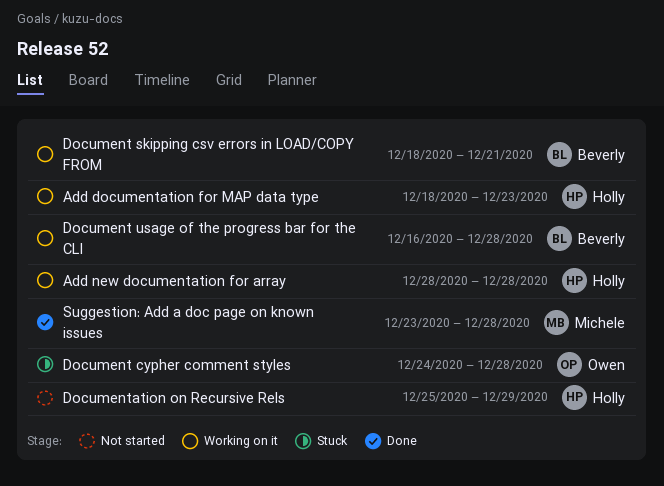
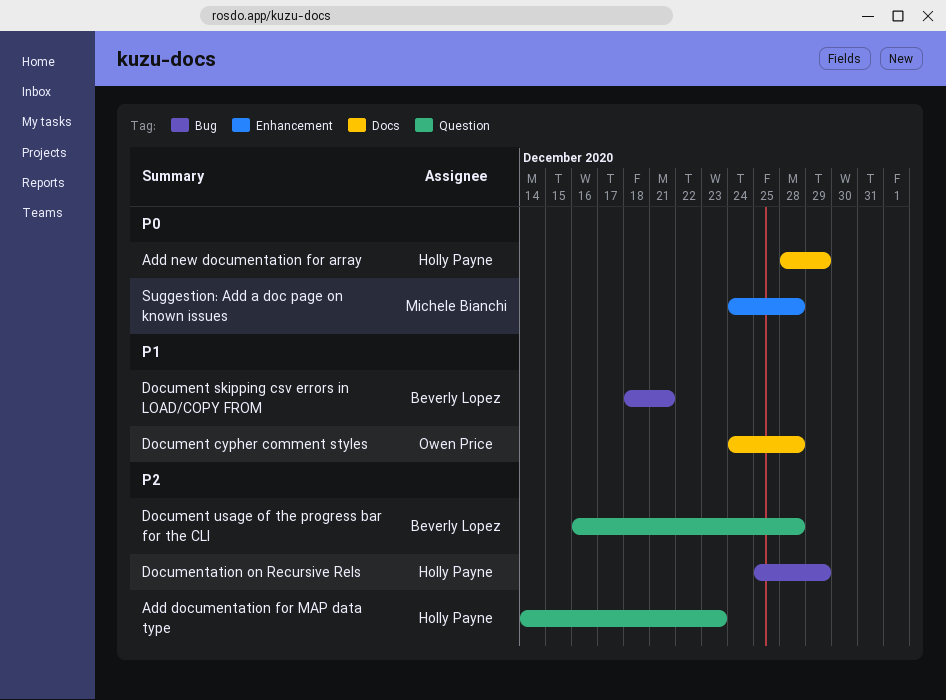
Add documentation for MAP data type, start: Dec 18 -> Dec 14
Add new documentation for array, due: Dec 28 -> Dec 29
Suggestion: Add a doc page on known issues, start: Dec 23 -> Dec 24

